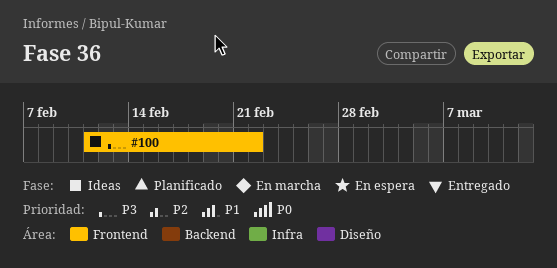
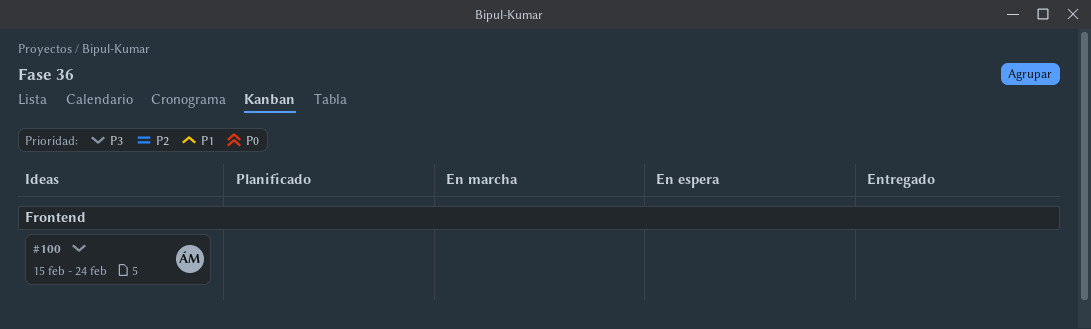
#100, start: Feb 11 -> Feb 15
#100, due: Feb 22 -> Feb 24

